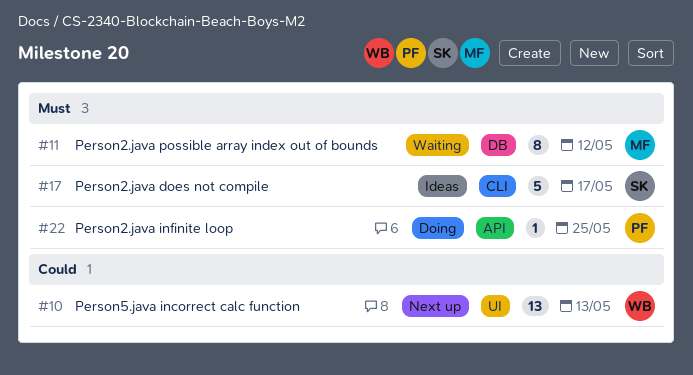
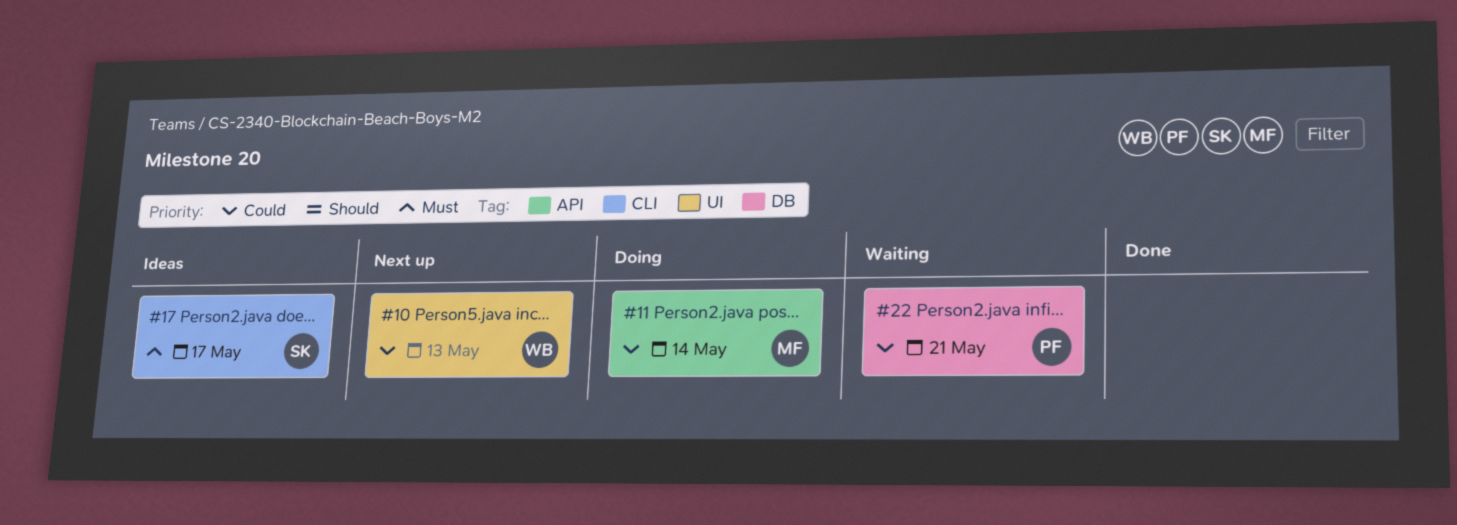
#11, status: Waiting -> Doing
#11, priority: Must -> Could
#11, label: DB -> API
#11, due: May 12 -> May 14
#22, status: Doing -> Waiting
#22, priority: Must -> Could
#22, label: API -> DB
#22, due: May 25 -> May 21

